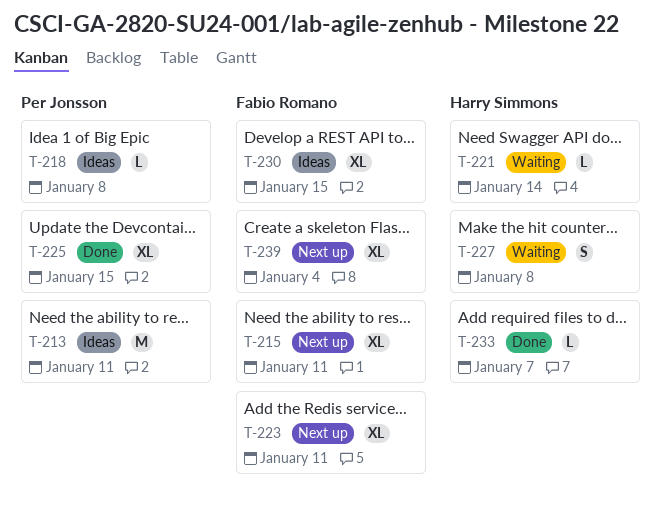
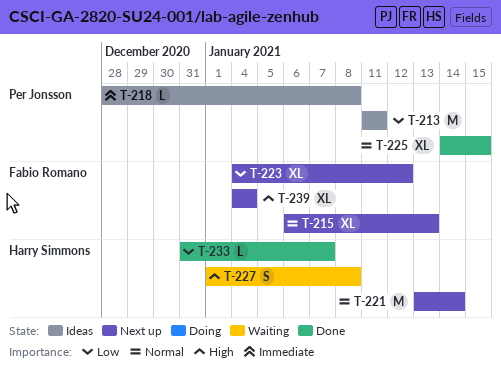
T-215, due: Jan 11 -> Jan 13
T-221, status: Waiting -> Next up
T-221, estimate: L -> M
T-223, due: Jan 11 -> Jan 12
T-230: present -> none

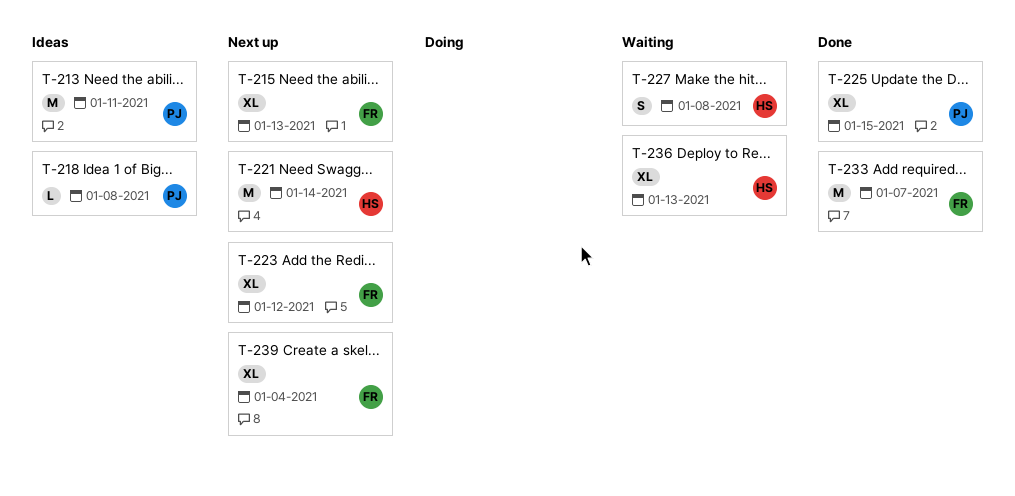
T-233, owner: Harry Simmons -> Fabio Romano
T-233, estimate: L -> M
T-236: none -> present

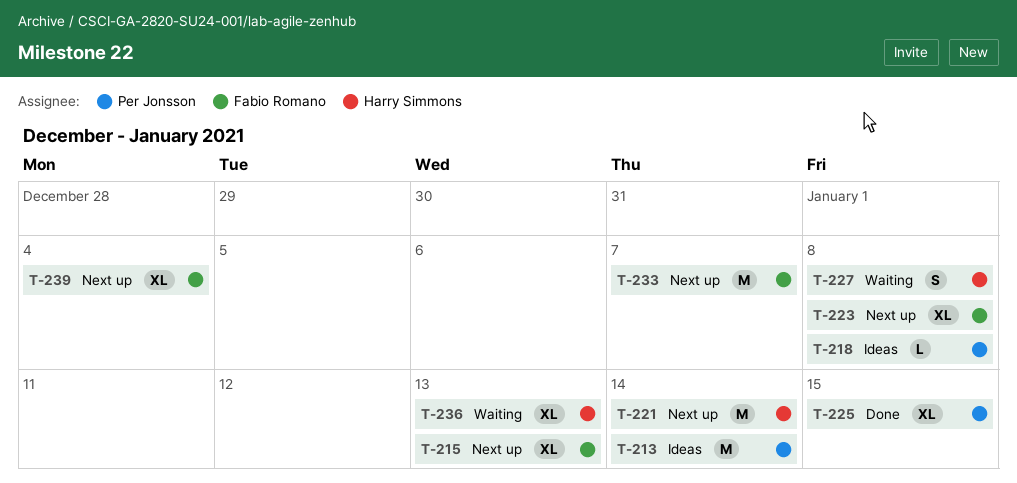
T-213, due: Jan 11 -> Jan 14
T-223, due: Jan 12 -> Jan 8
T-233, status: Done -> Next up

